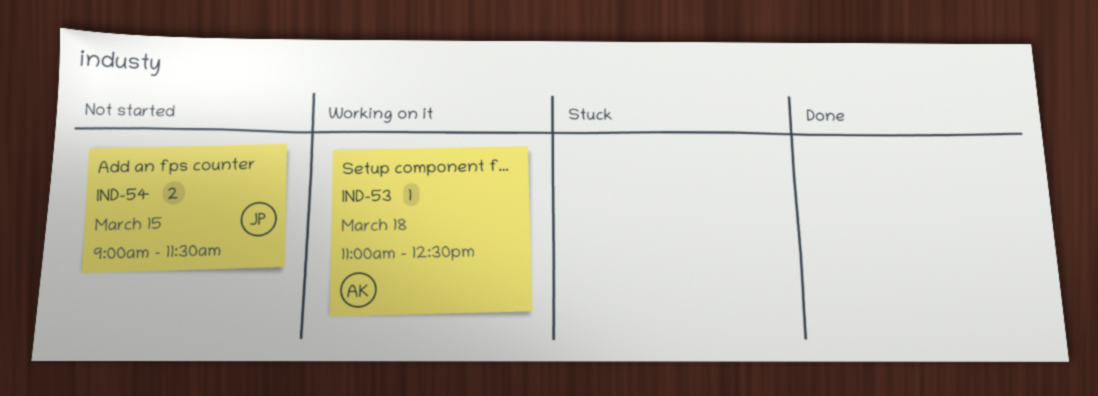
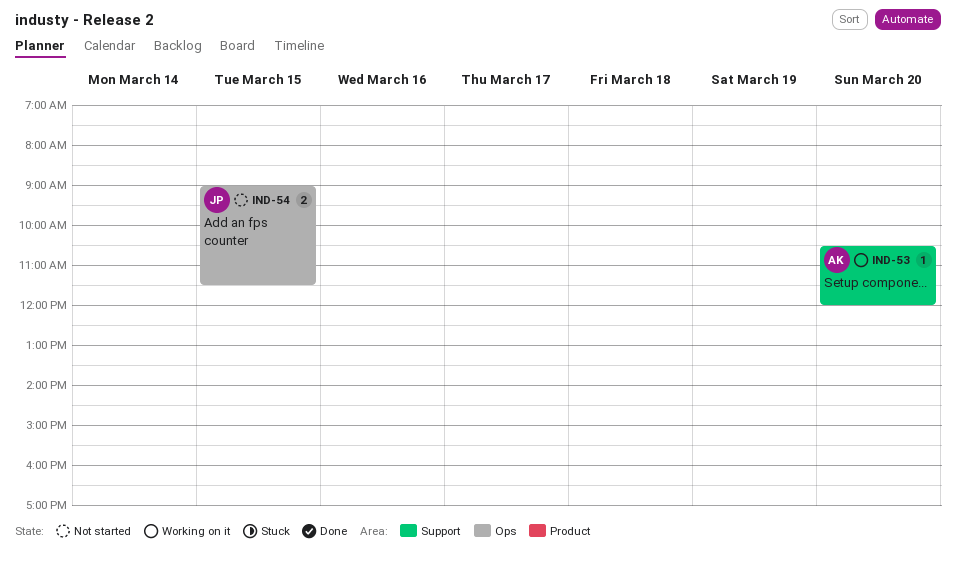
IND-53, day: Mar 18 -> Mar 20
IND-53, begins: 11:00 -> 10:30
IND-53, ends: 12:30 -> 12:00

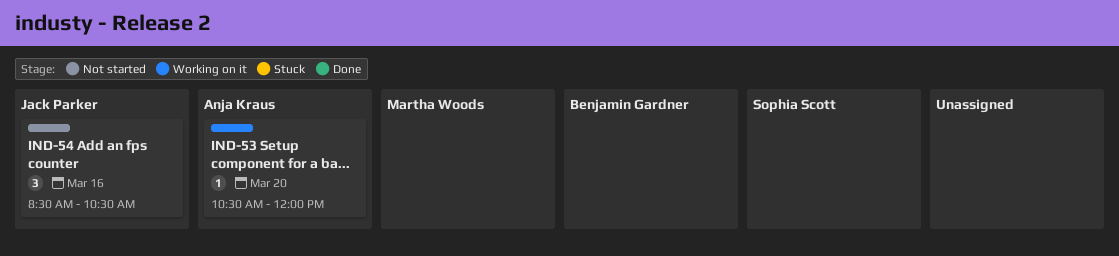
IND-54, estimate: 2 -> 3
IND-54, day: Mar 15 -> Mar 16
IND-54, begins: 09:00 -> 08:30
IND-54, ends: 11:30 -> 10:30

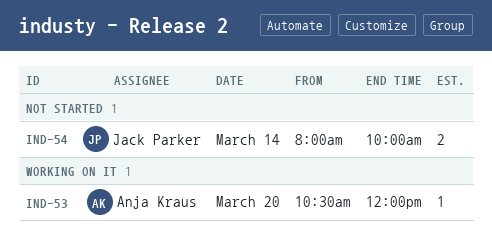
IND-54, estimate: 3 -> 2
IND-54, day: Mar 16 -> Mar 14
IND-54, begins: 08:30 -> 08:00
IND-54, ends: 10:30 -> 10:00

